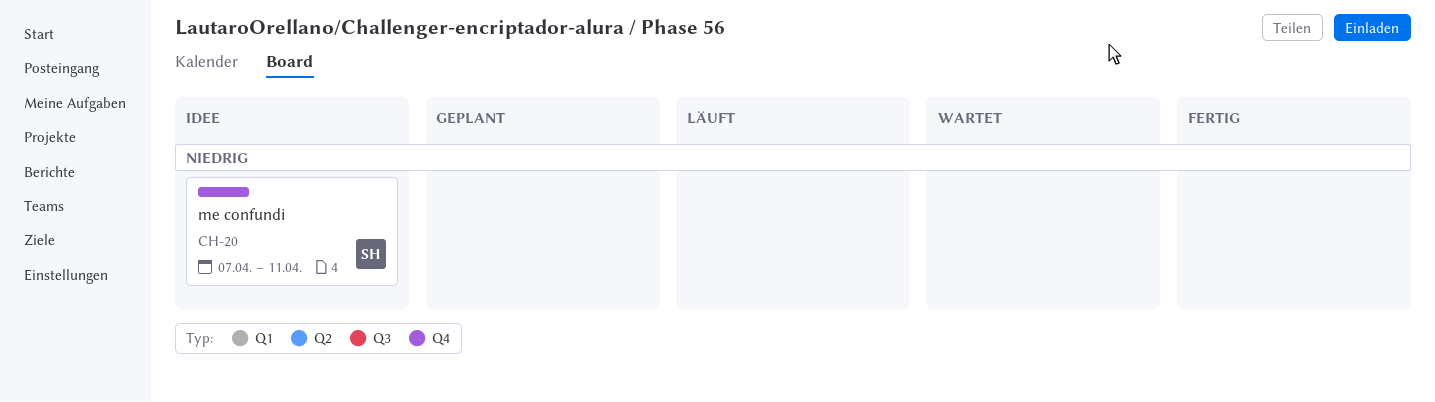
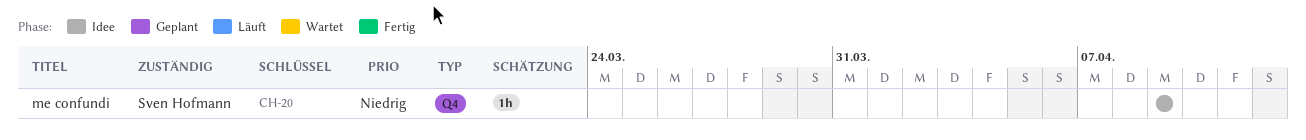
CH-20, start: Apr 7 -> Apr 9
CH-20, due: Apr 11 -> Apr 9

